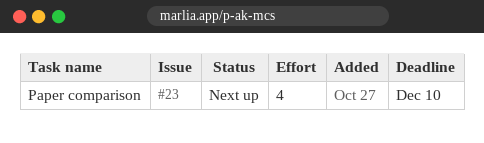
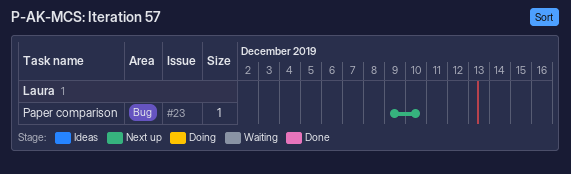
#23, estimate: 4 -> 1

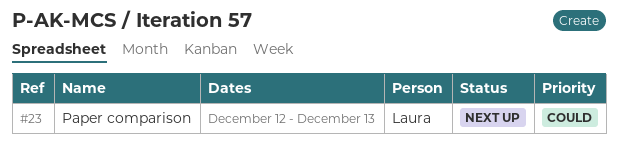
#23, start: Dec 9 -> Dec 12
#23, due: Dec 10 -> Dec 13

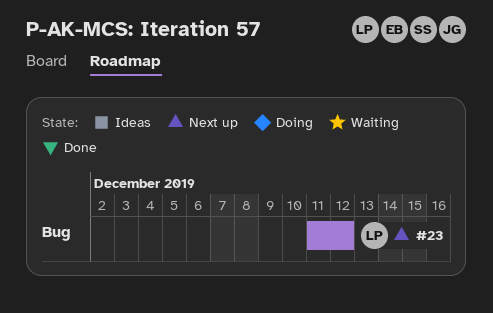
#23, start: Dec 12 -> Dec 11
#23, due: Dec 13 -> Dec 12

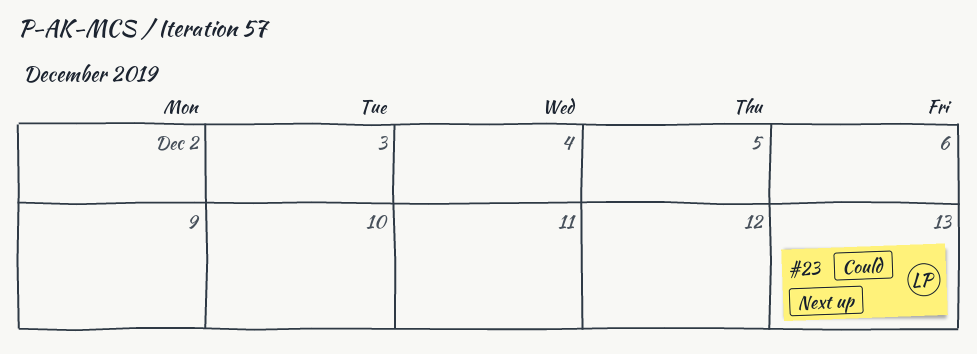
#23, due: Dec 12 -> Dec 13

